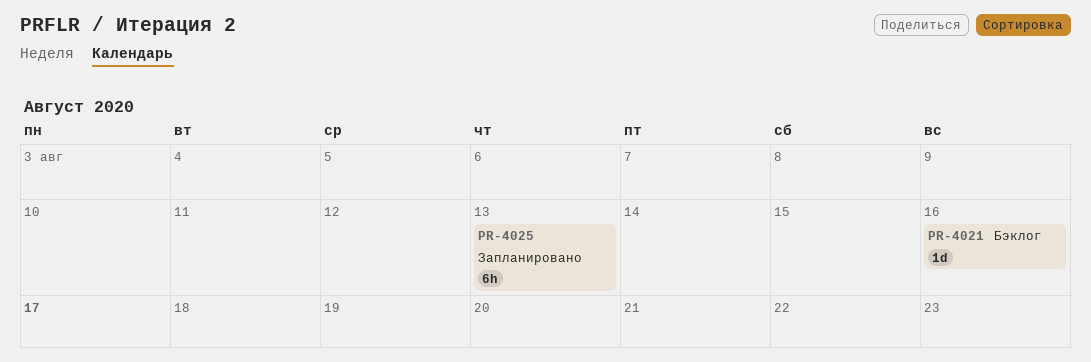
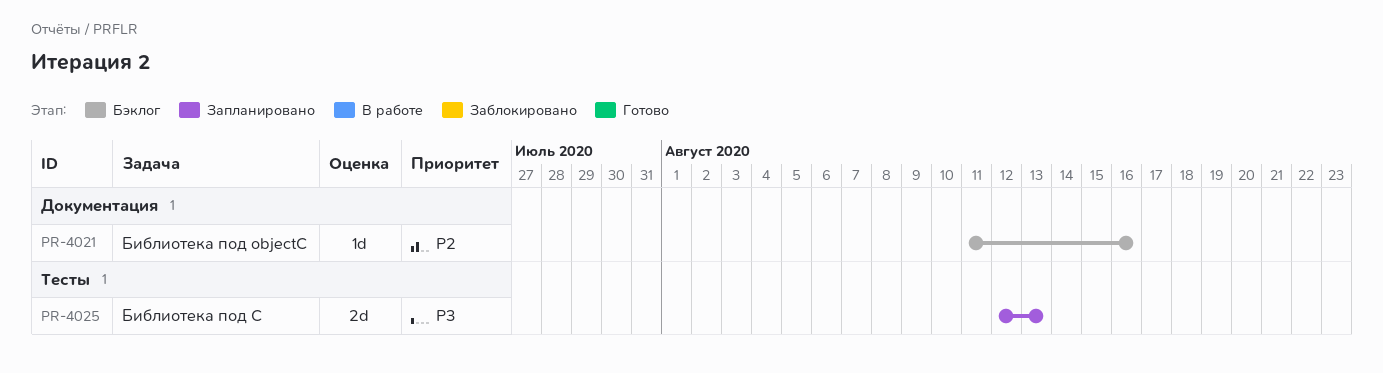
PR-4025, estimate: 6h -> 2d

